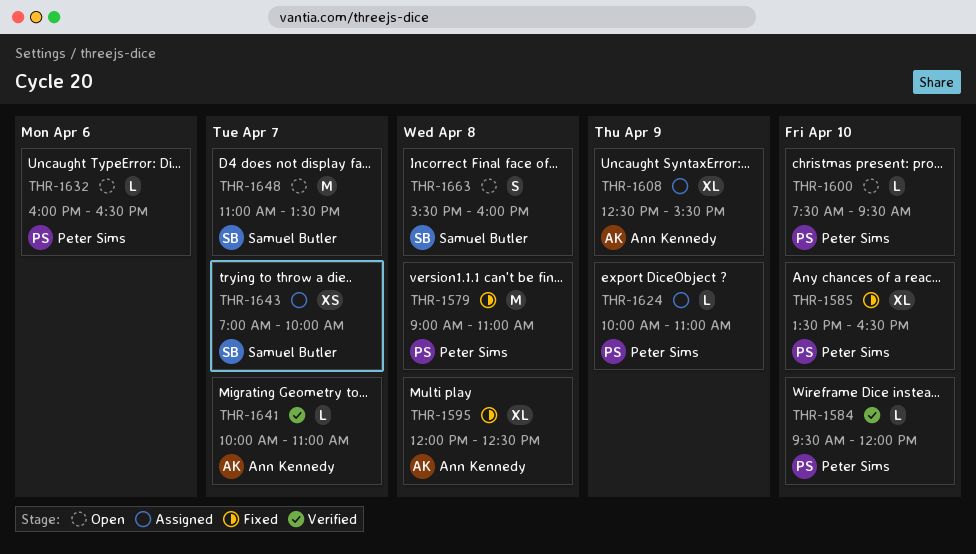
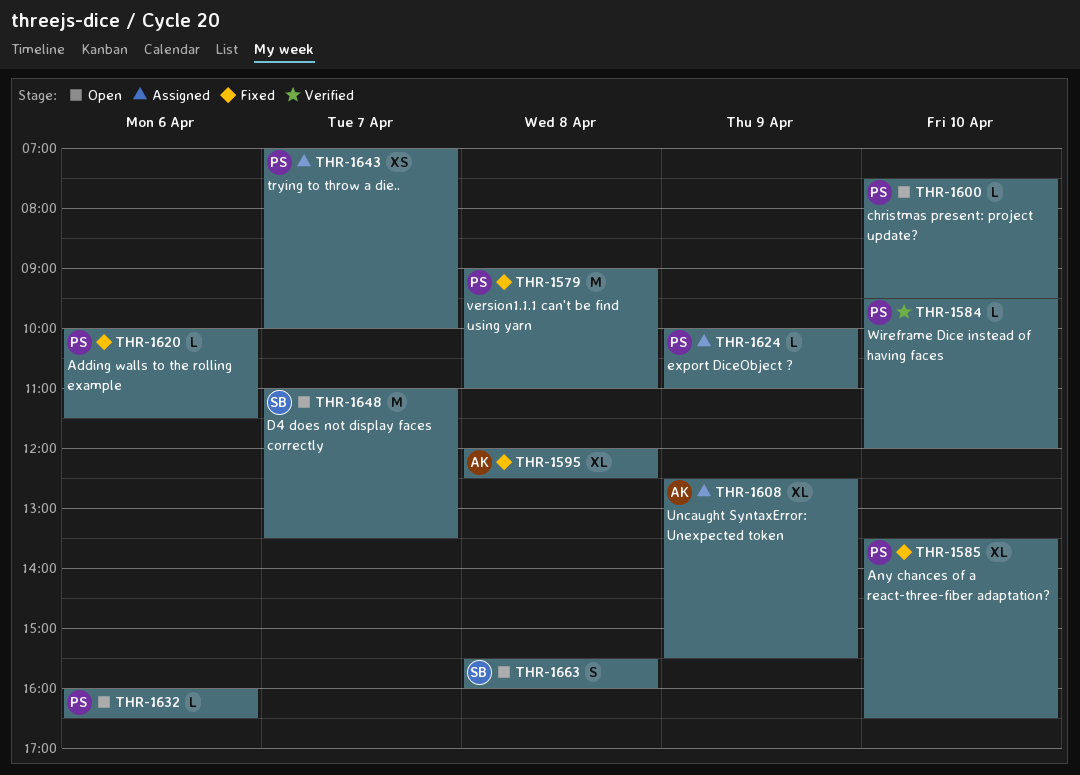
THR-1620: none -> present
THR-1641: present -> none
THR-1643, owner: Samuel Butler -> Peter Sims

